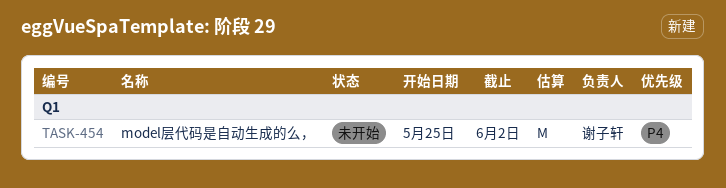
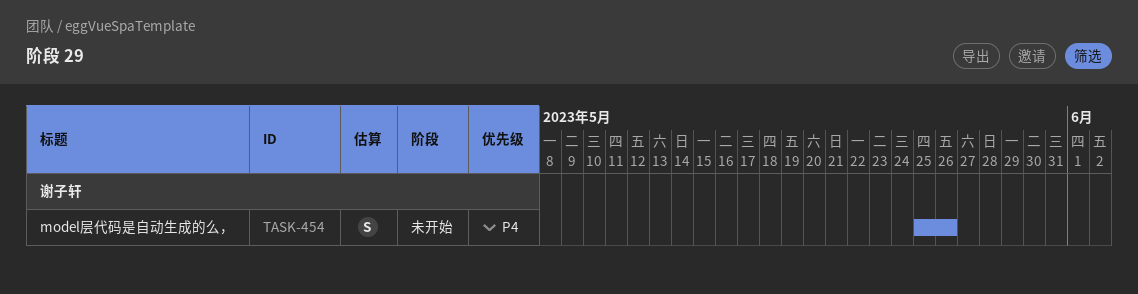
TASK-454, estimate: M -> S
TASK-454, due: Jun 2 -> May 26

